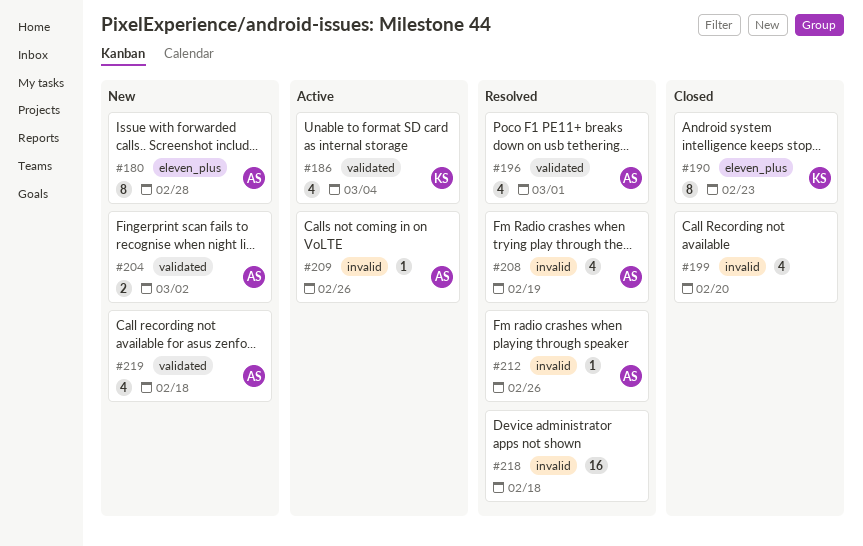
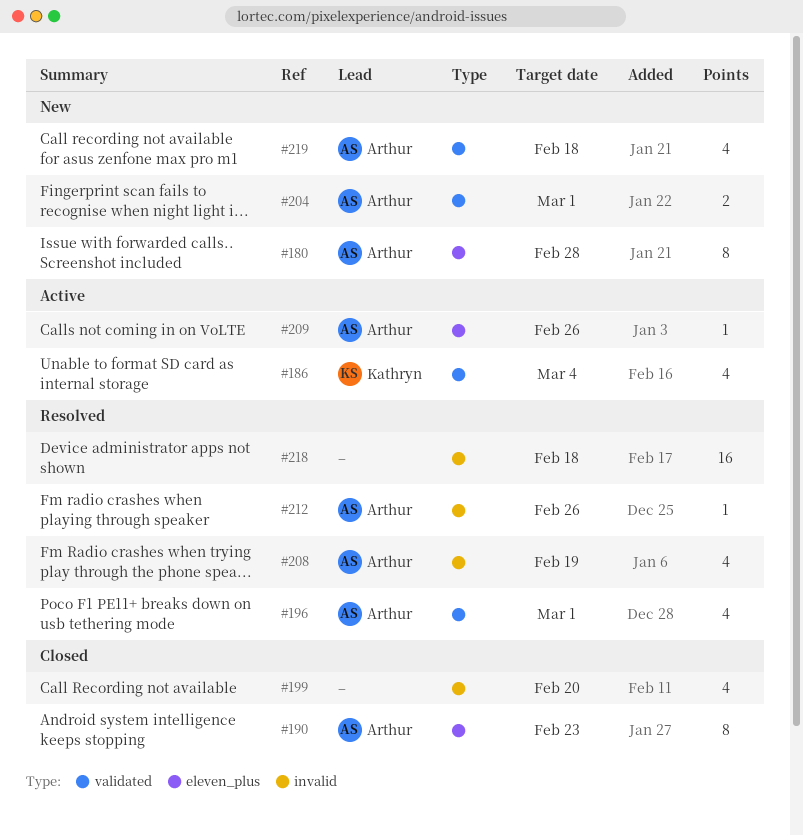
#190, owner: Kathryn -> Arthur
#204, due: Mar 2 -> Mar 1
#209, label: invalid -> eleven_plus

